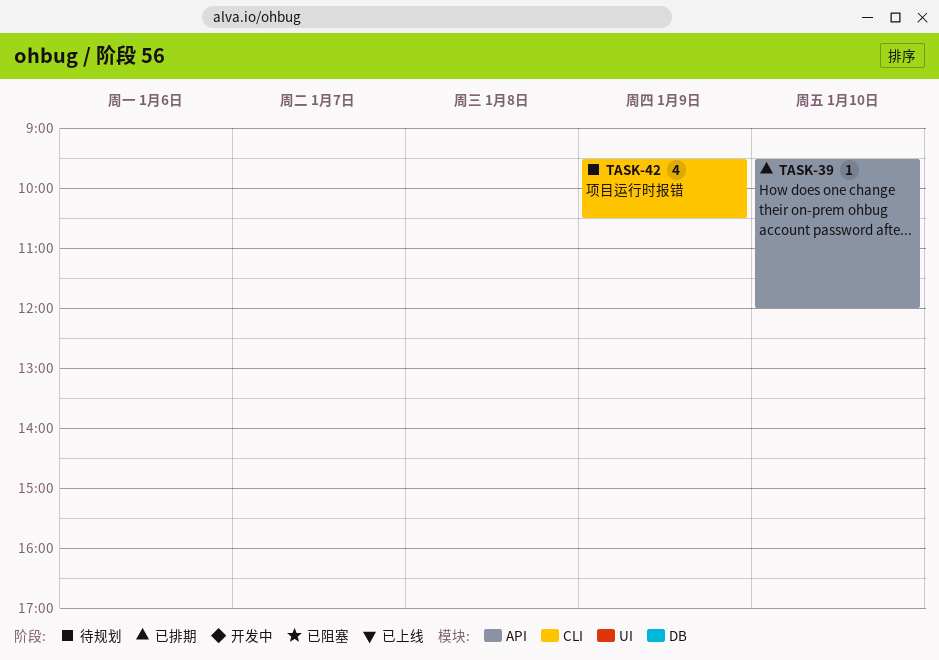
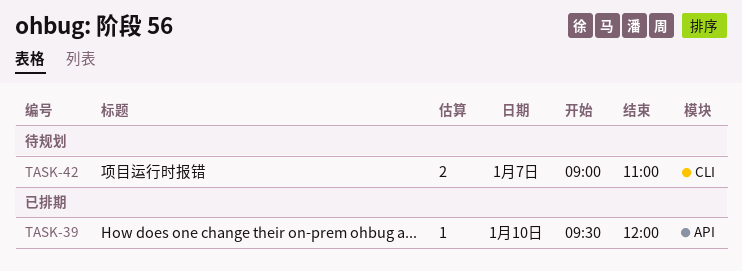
TASK-42, estimate: 4 -> 2
TASK-42, day: Jan 9 -> Jan 7
TASK-42, begins: 09:30 -> 09:00
TASK-42, ends: 10:30 -> 11:00

